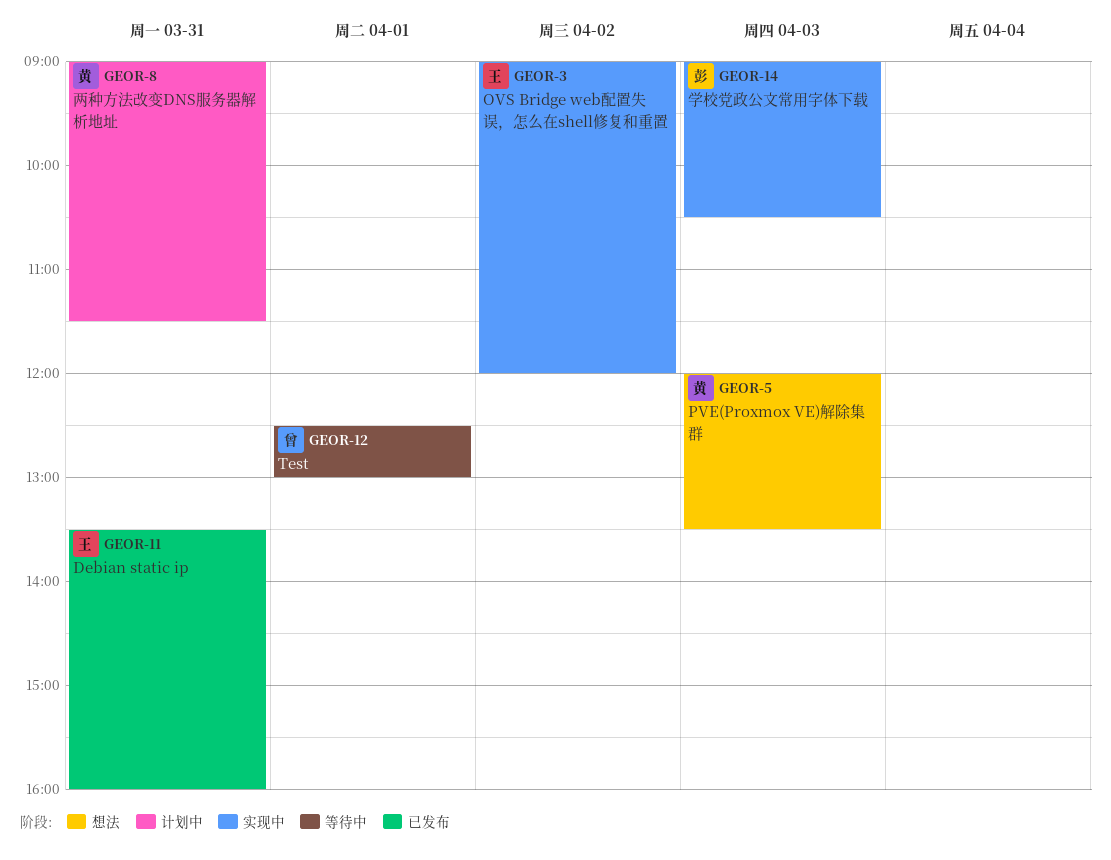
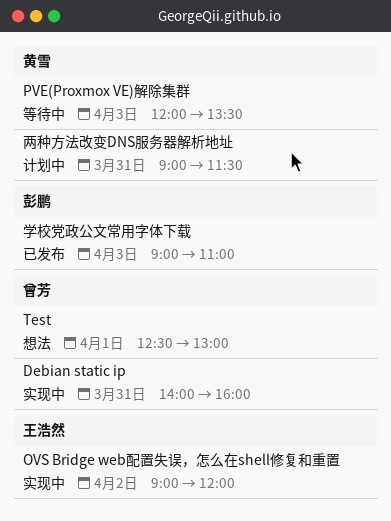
Debian static ip, status: 已发布 -> 实现中
Debian static ip, owner: 王浩然 -> 曾芳
Debian static ip, begins: 13:30 -> 14:00
PVE(Proxmox VE)解除集群, status: 想法 -> 等待中
Test, status: 等待中 -> 想法
学校党政公文常用字体下载, status: 实现中 -> 已发布
学校党政公文常用字体下载, ends: 10:30 -> 11:00

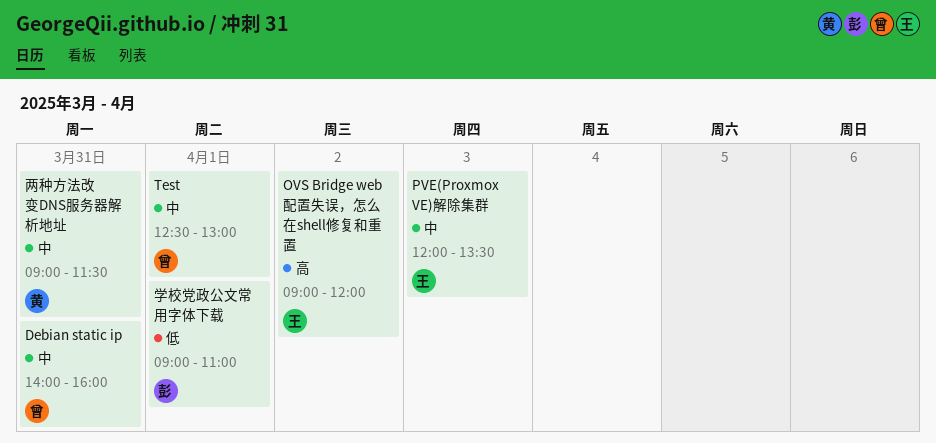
PVE(Proxmox VE)解除集群, owner: 黄雪 -> 王浩然
学校党政公文常用字体下载, day: Apr 3 -> Apr 1

